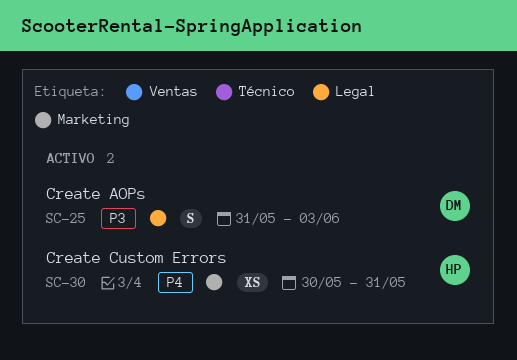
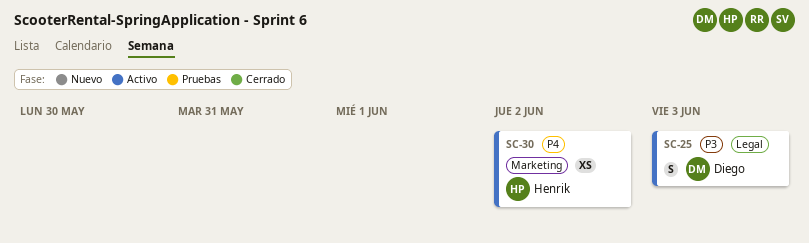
SC-30, due: May 31 -> Jun 2

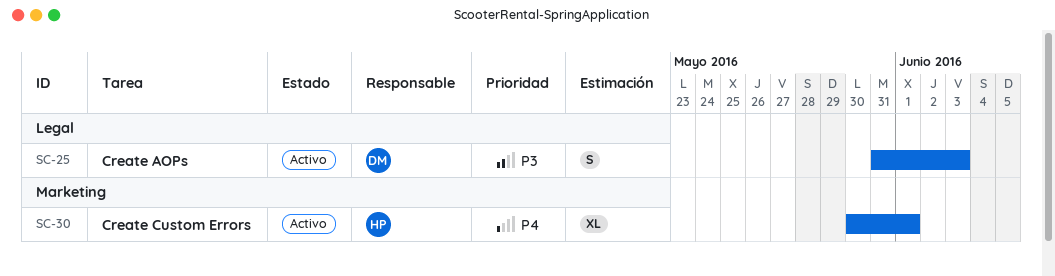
SC-30, estimate: XS -> XL
SC-30, due: Jun 2 -> Jun 1

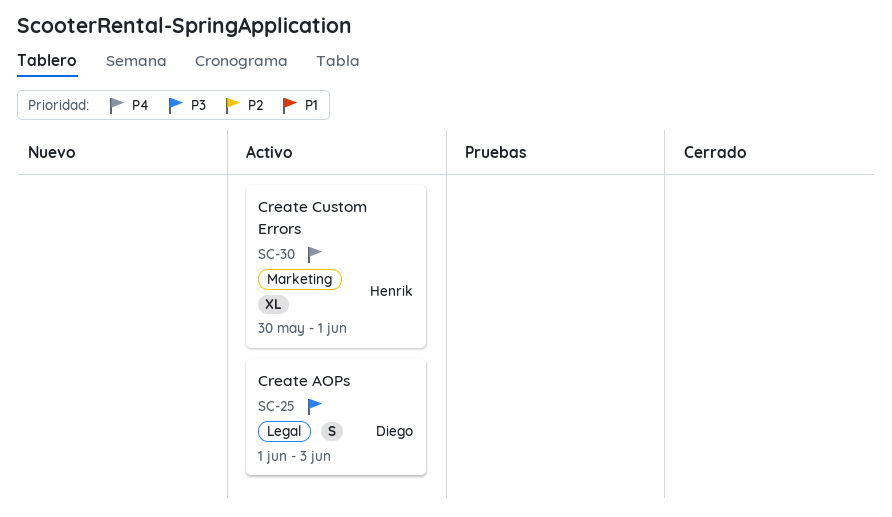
SC-25, start: May 31 -> Jun 1

